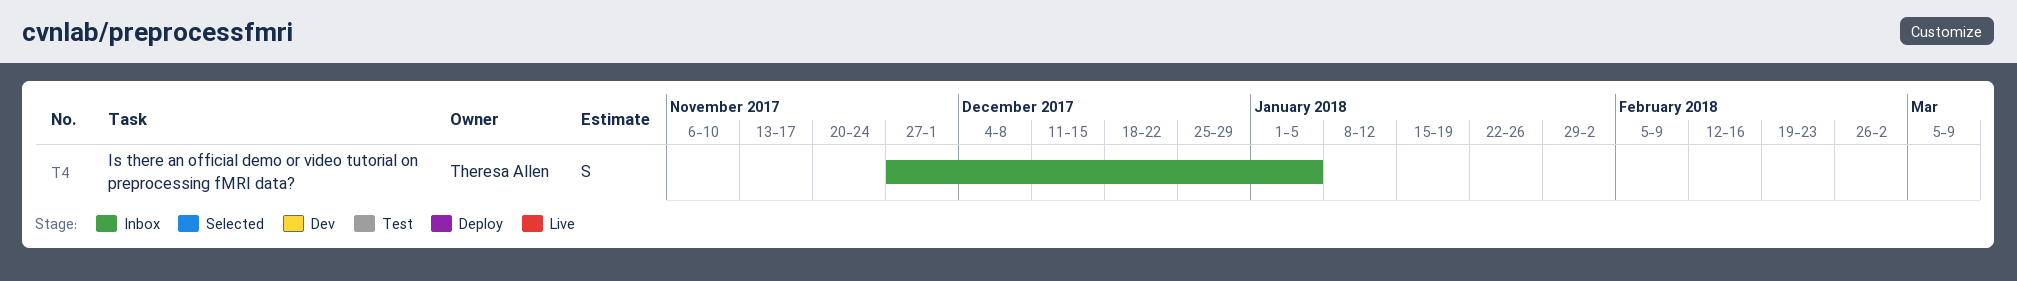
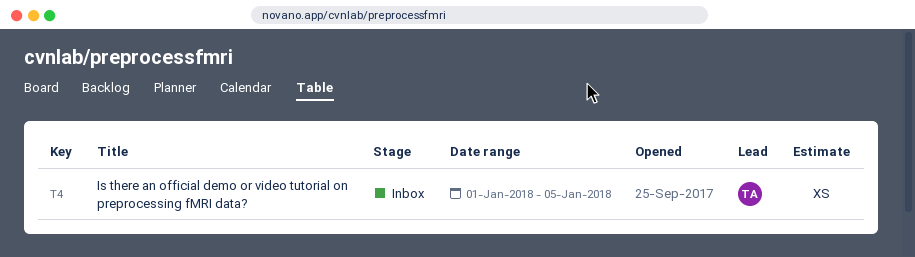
T4, estimate: S -> XS
T4, start: Nov 27 -> Jan 1

